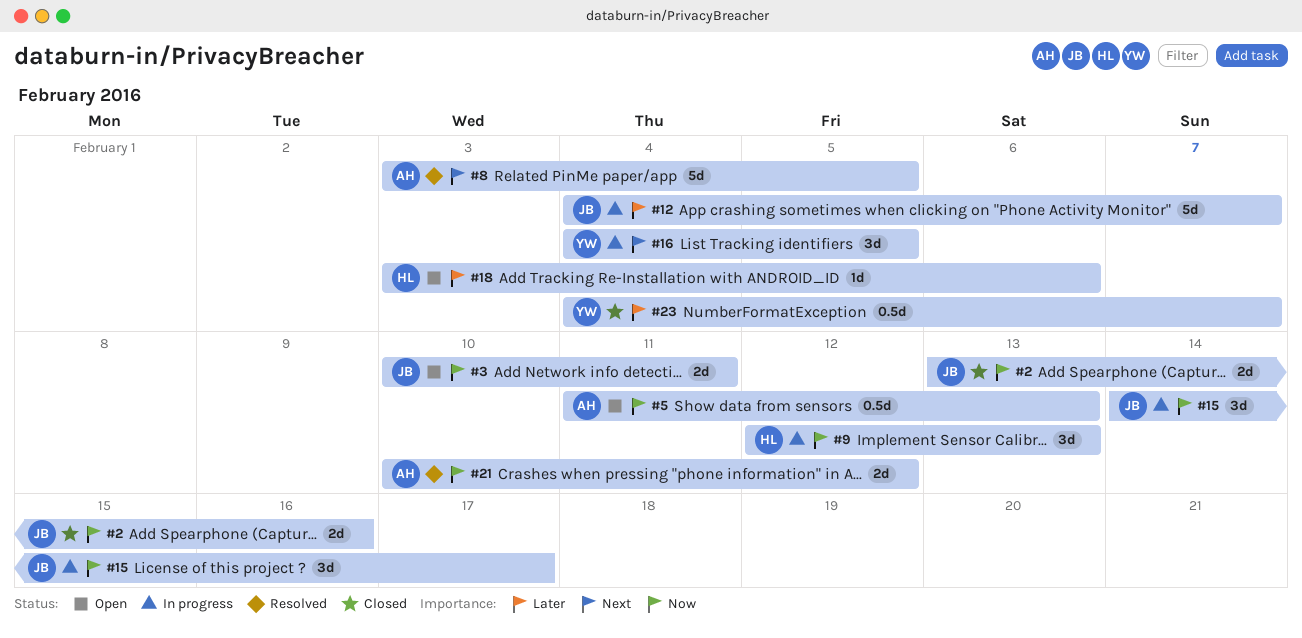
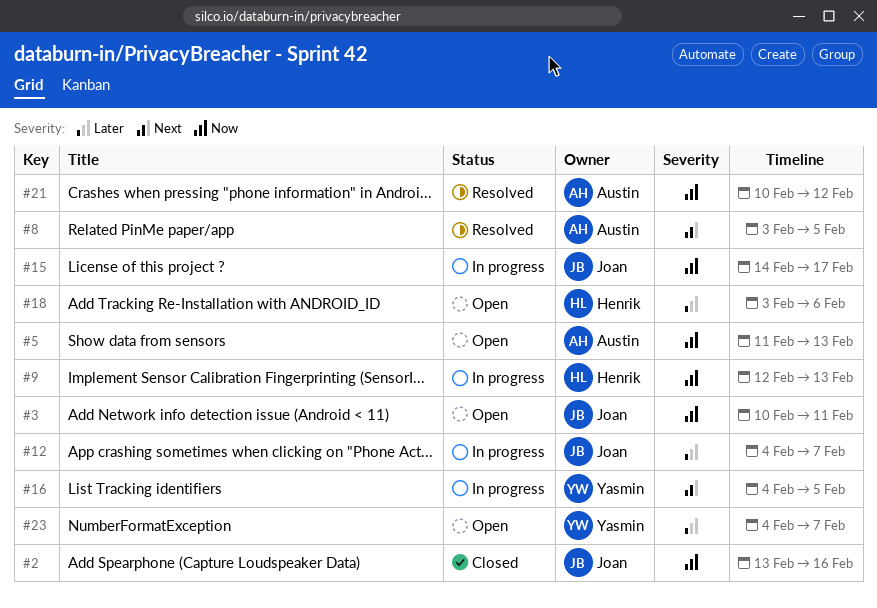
#23, status: Closed -> Open

